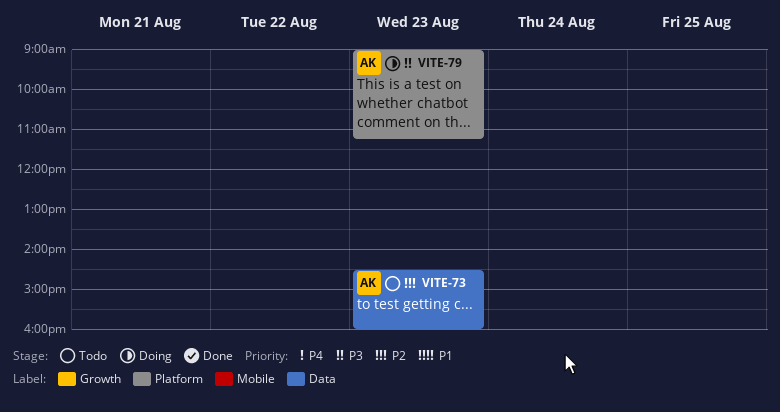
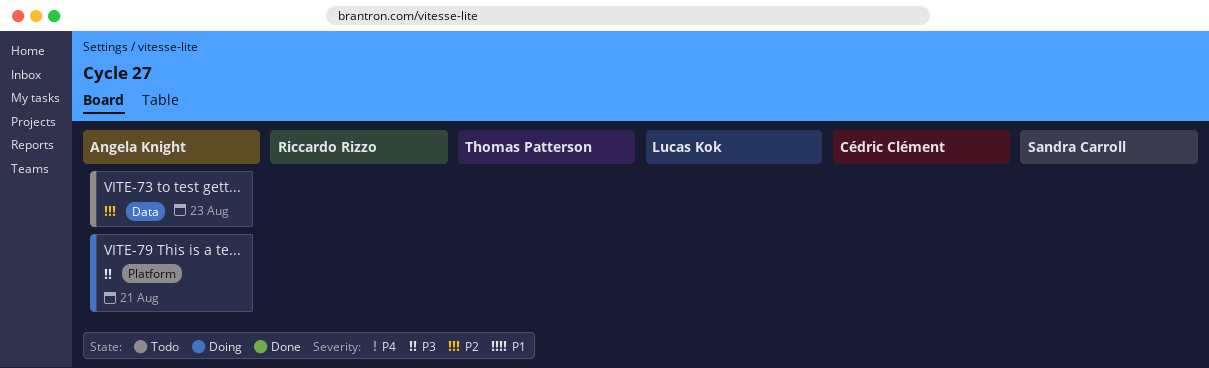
VITE-79, day: Aug 23 -> Aug 21

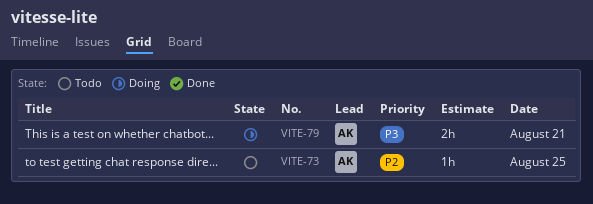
VITE-73, day: Aug 23 -> Aug 25

